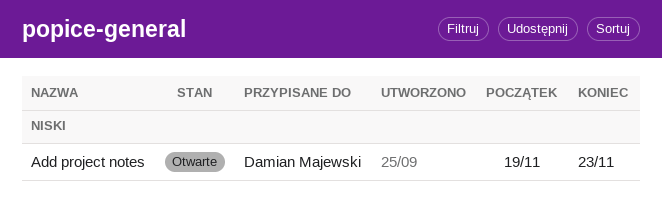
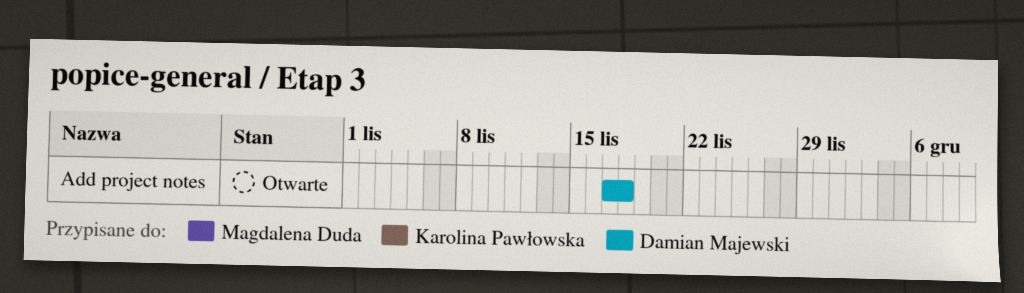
Add project notes, start: Nov 19 -> Nov 17
Add project notes, due: Nov 23 -> Nov 18

